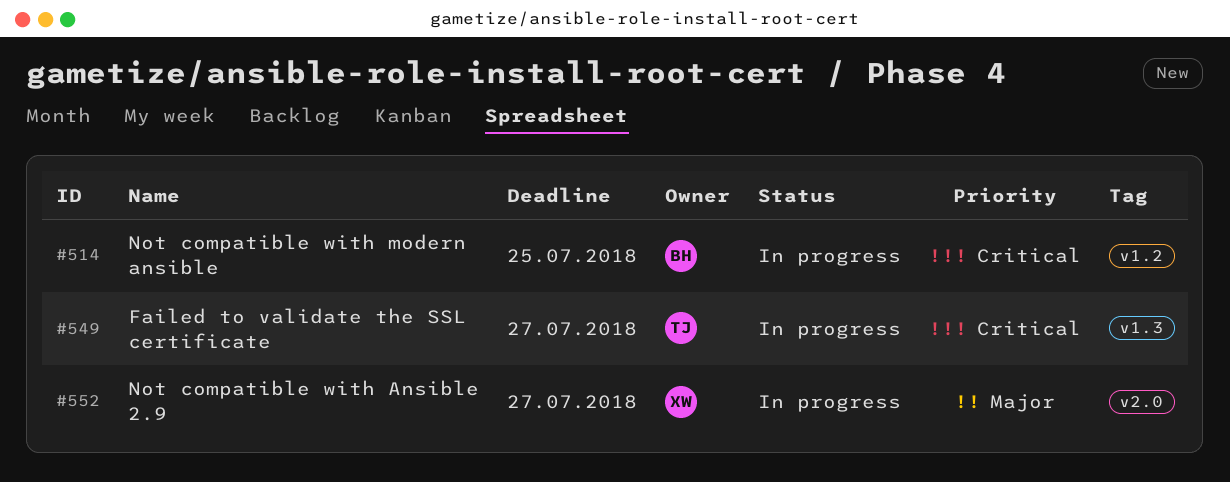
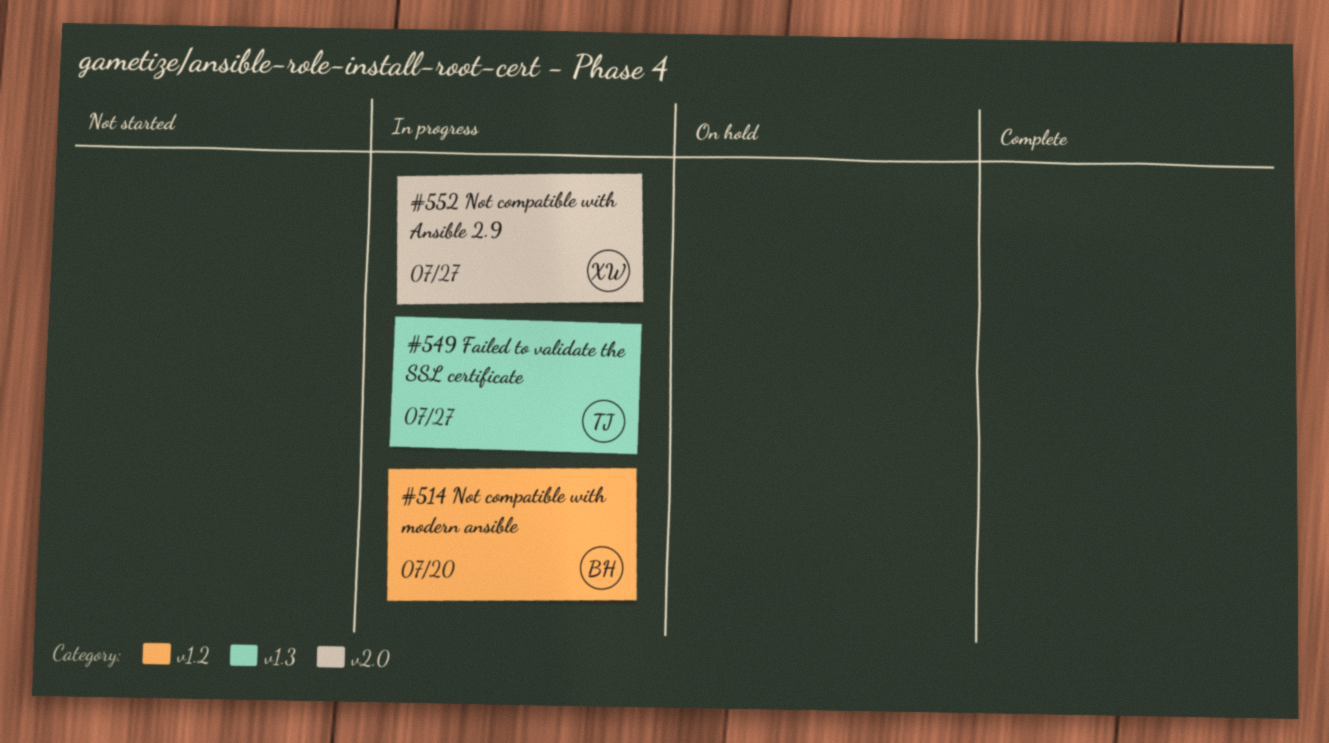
#514, due: Jul 25 -> Jul 20

